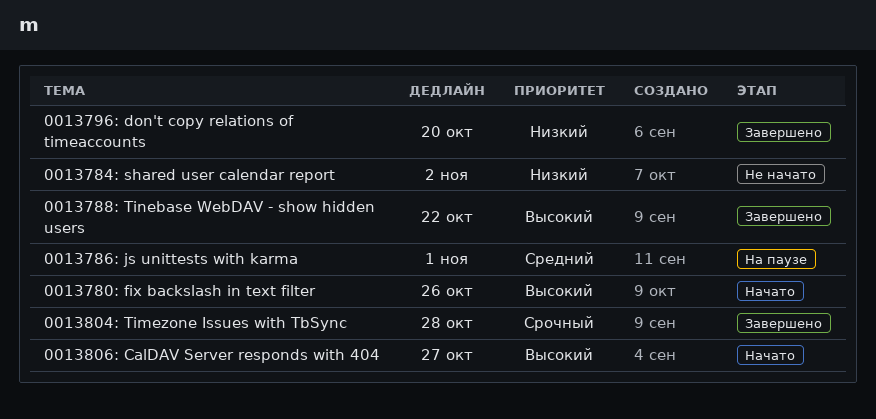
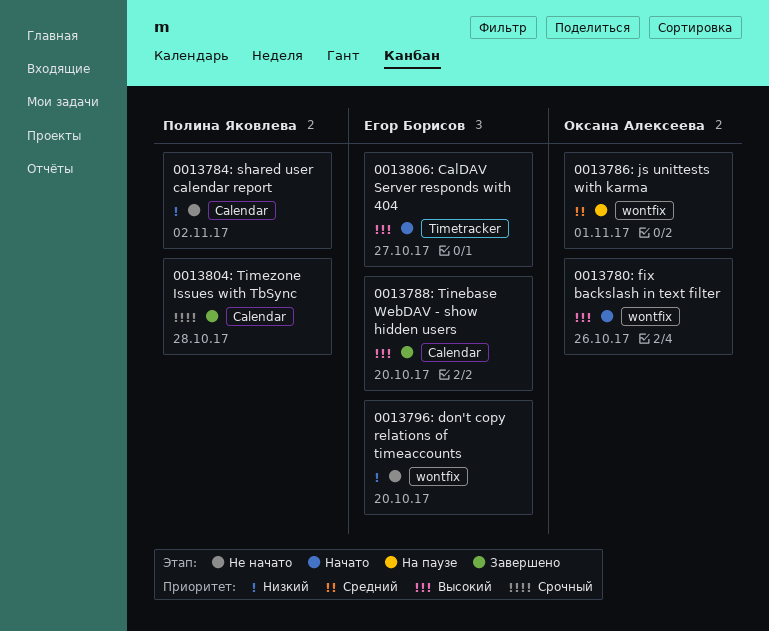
0013788: Tinebase WebDAV - show hidden users, due: Oct 22 -> Oct 20
0013796: don't copy relations of timeaccounts, status: Завершено -> Не начато

